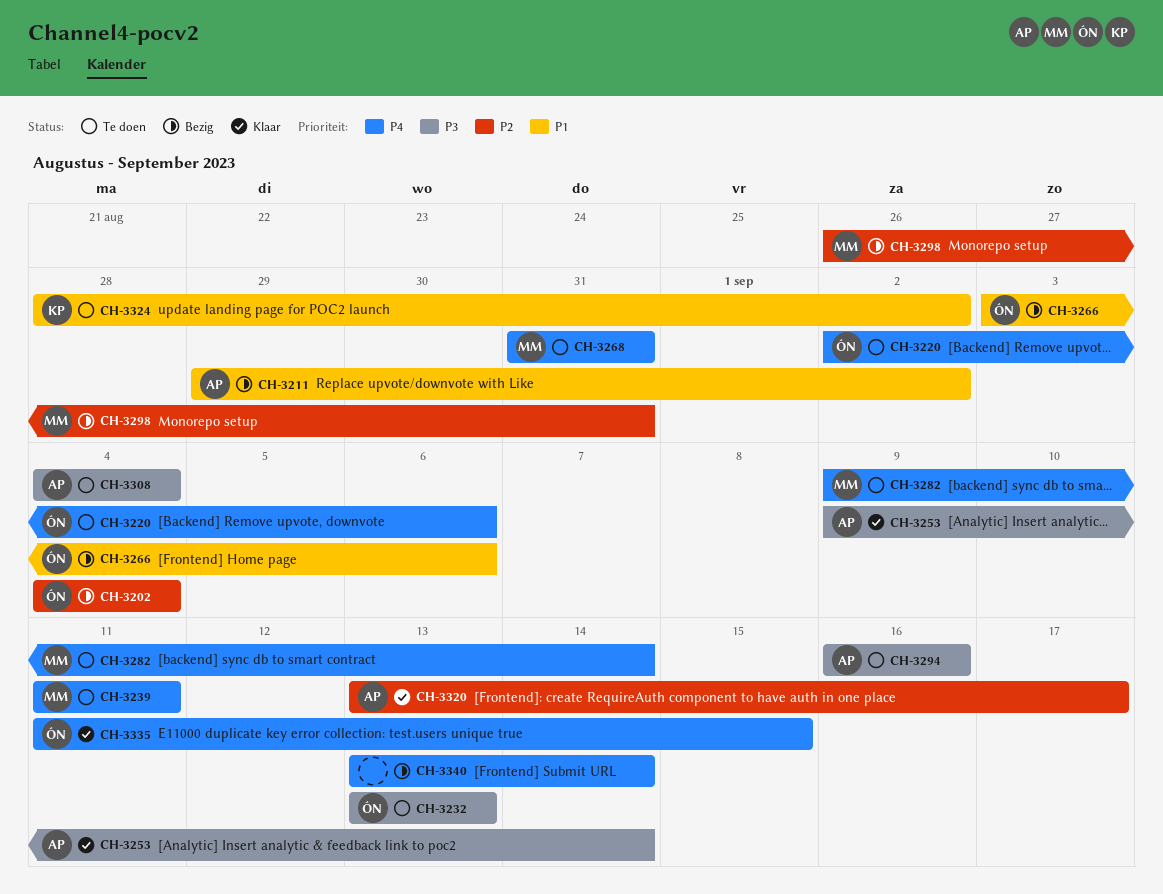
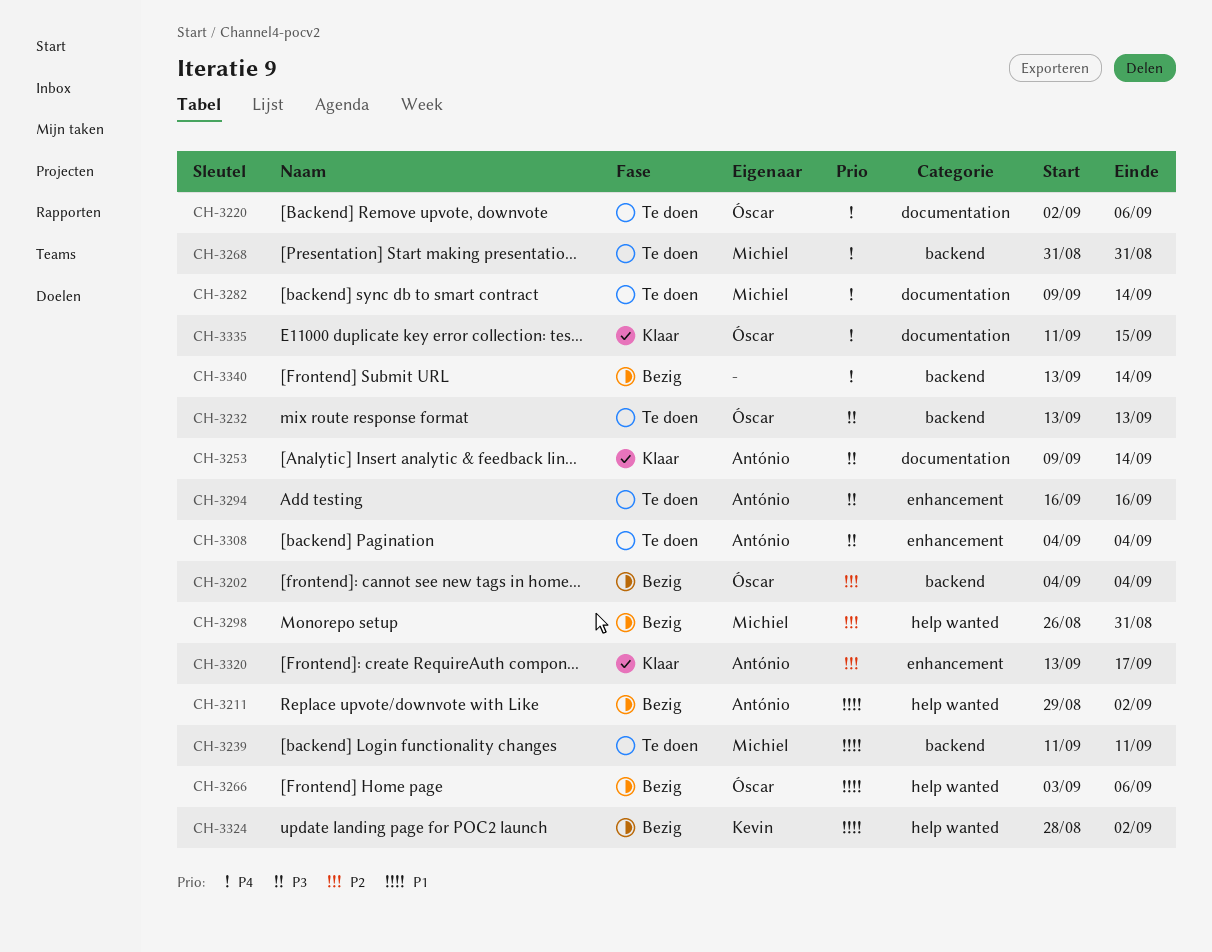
CH-3239, priority: P4 -> P1
CH-3324, status: Te doen -> Bezig

